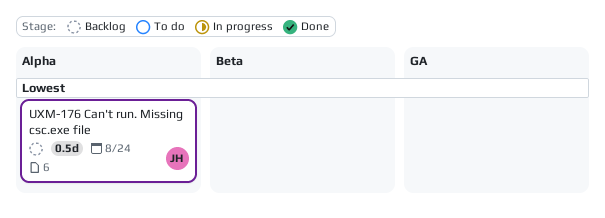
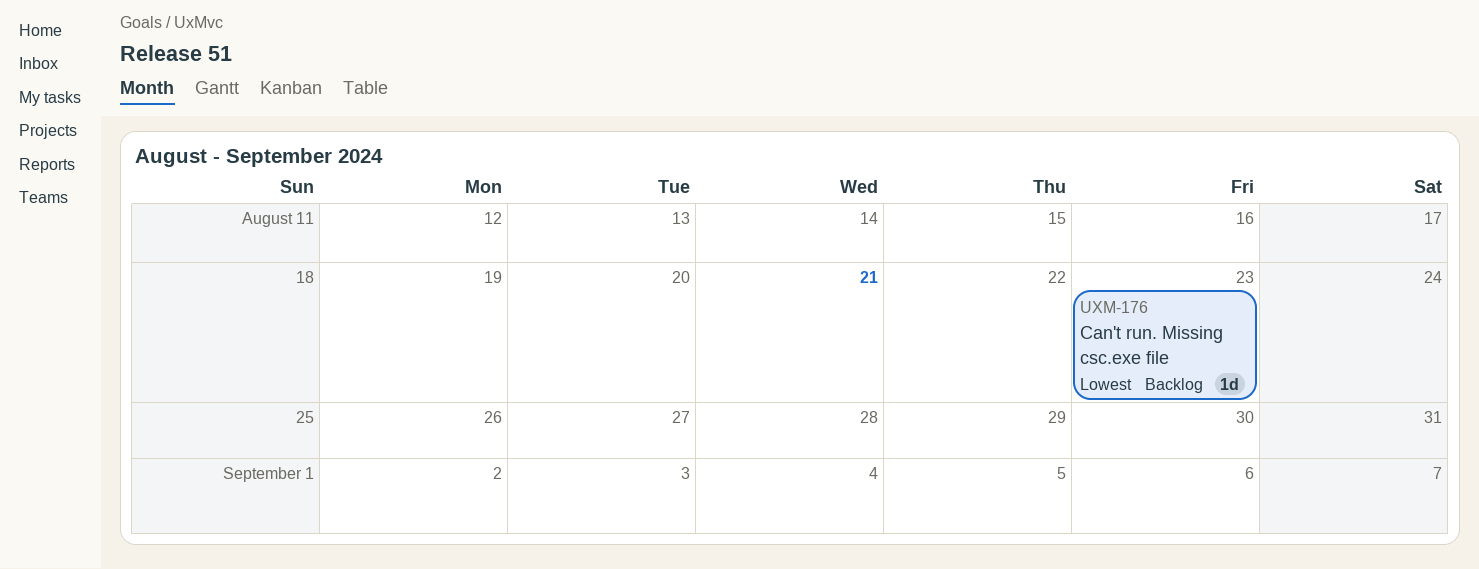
UXM-176, estimate: 0.5d -> 1d
UXM-176, due: Aug 24 -> Aug 23

